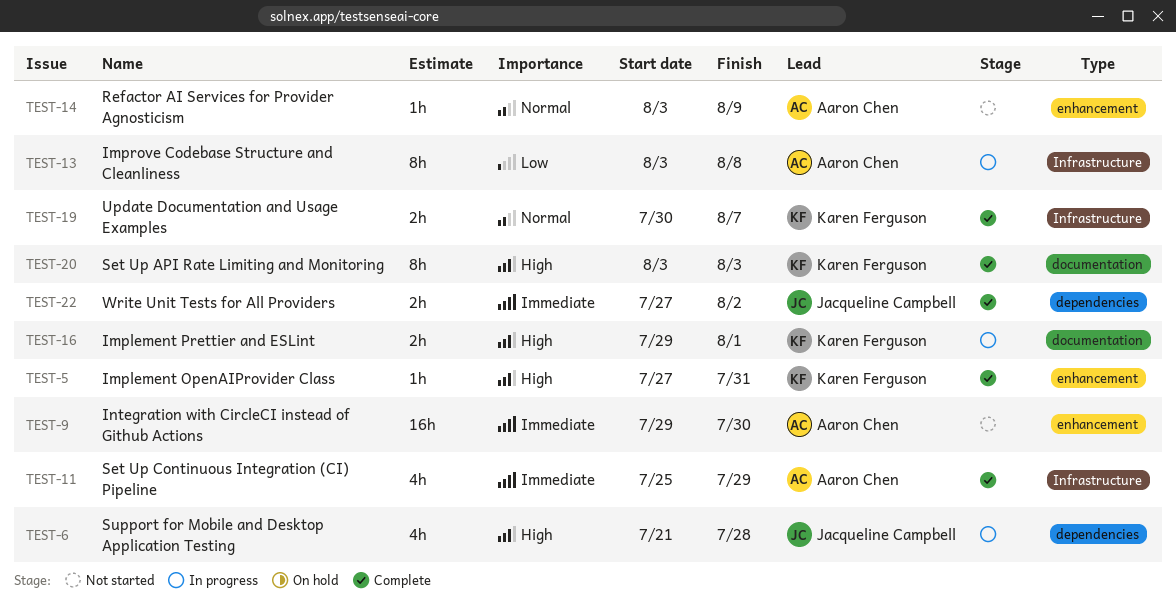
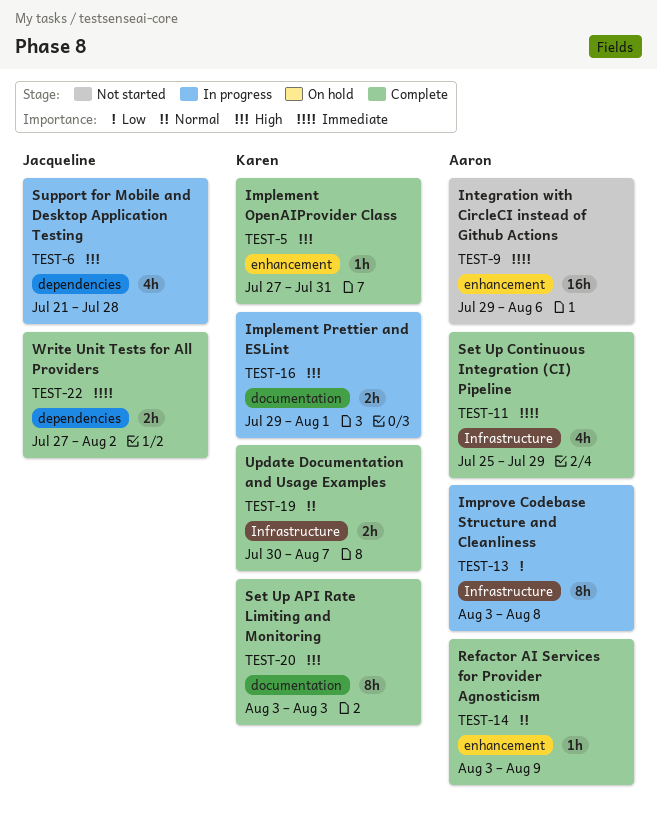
TEST-9, due: Jul 30 -> Aug 6
TEST-14, status: Not started -> Complete

